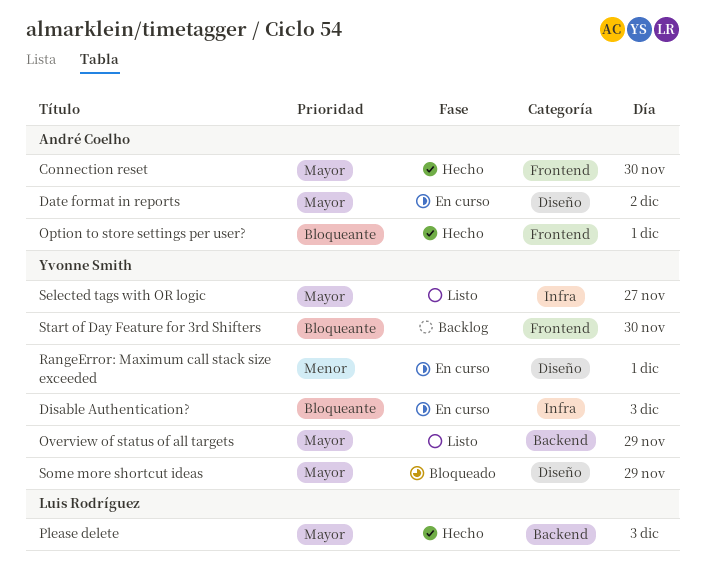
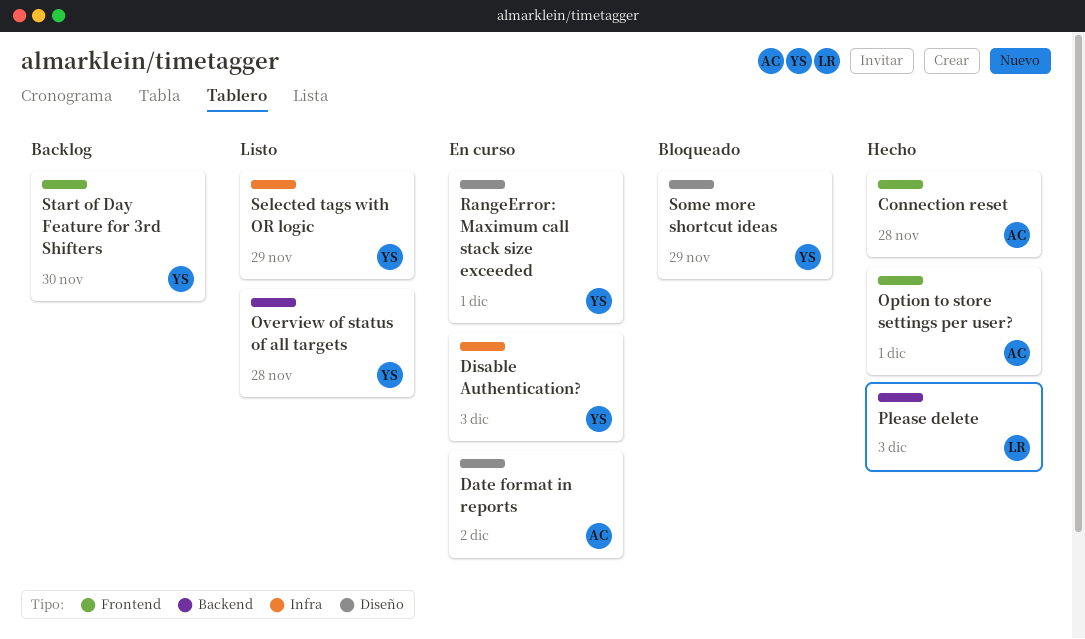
Connection reset, day: Nov 30 -> Nov 28
Overview of status of all targets, day: Nov 29 -> Nov 28
Selected tags with OR logic, day: Nov 27 -> Nov 29

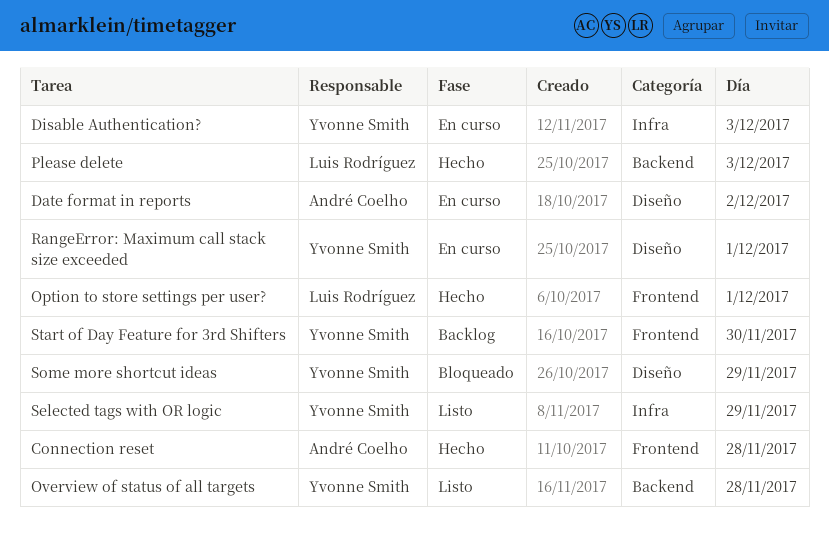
Option to store settings per user?, owner: André Coelho -> Luis Rodríguez

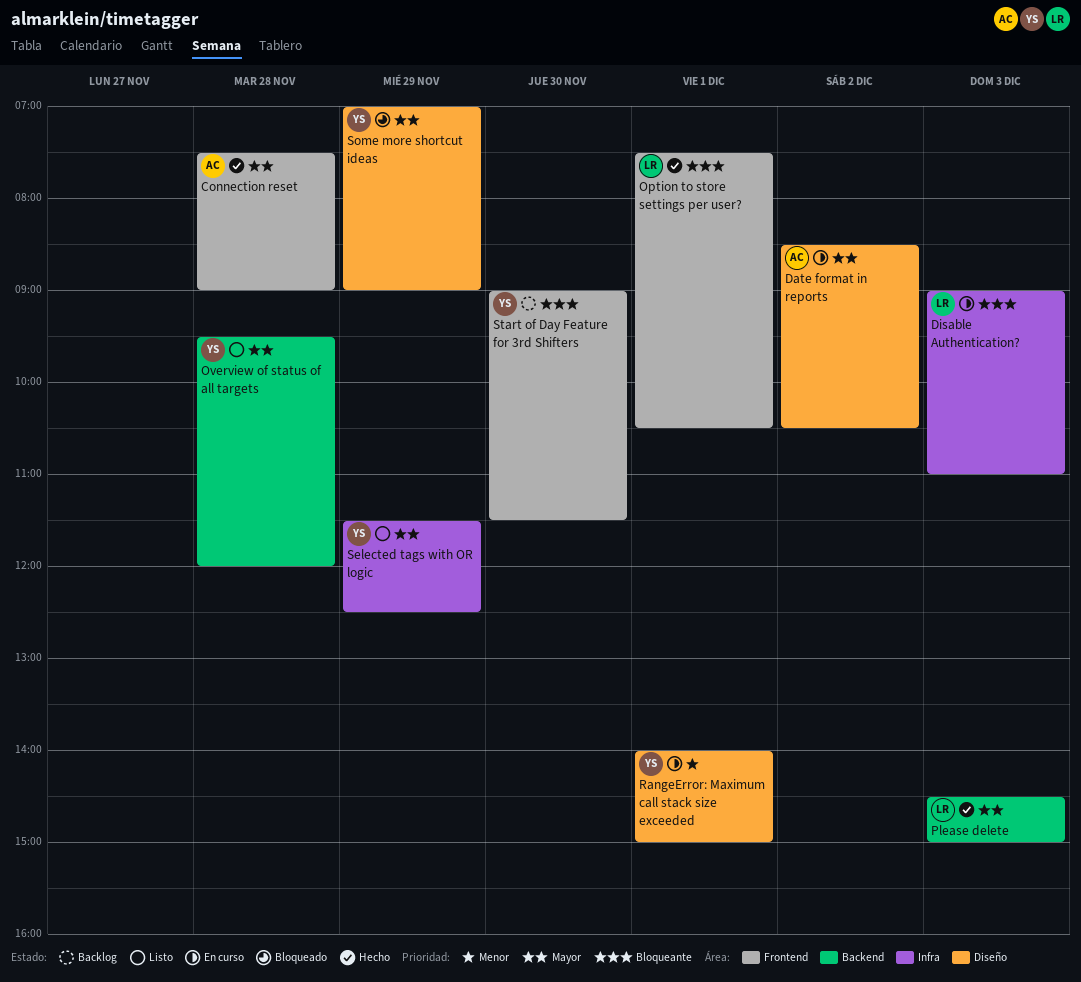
Disable Authentication?, owner: Yvonne Smith -> Luis Rodríguez

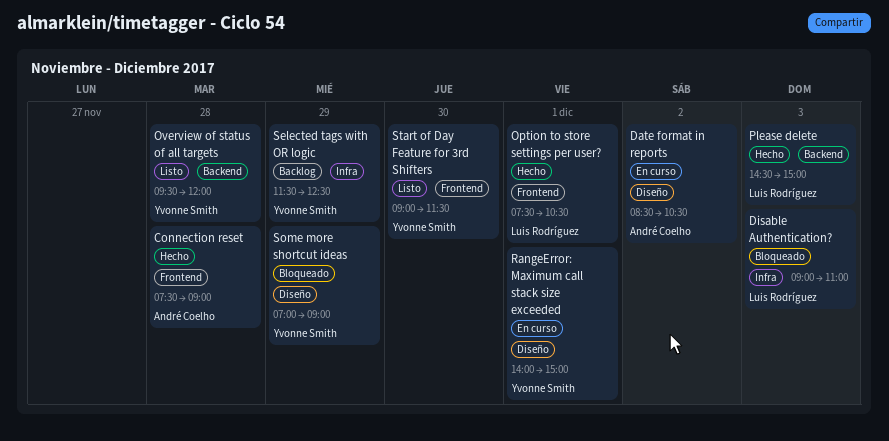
Disable Authentication?, status: En curso -> Bloqueado
Selected tags with OR logic, status: Listo -> Backlog
Start of Day Feature for 3rd Shifters, status: Backlog -> Listo

